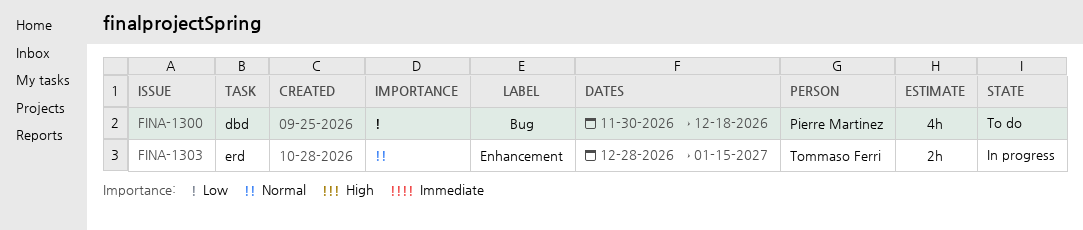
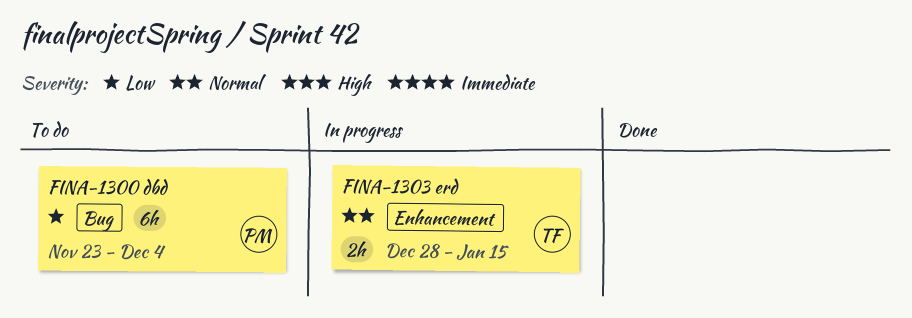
FINA-1300, estimate: 4h -> 6h
FINA-1300, start: Nov 30 -> Nov 23
FINA-1300, due: Dec 18 -> Dec 4

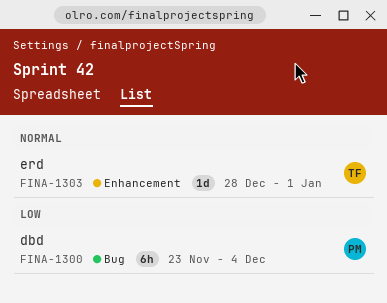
FINA-1303, estimate: 2h -> 1d
FINA-1303, due: Jan 15 -> Jan 1

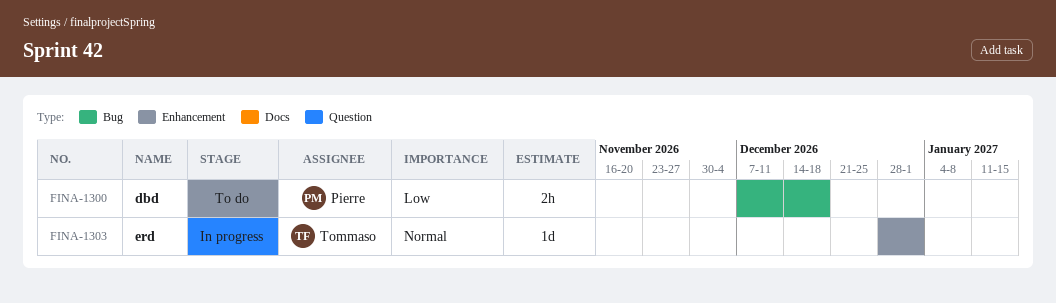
FINA-1300, estimate: 6h -> 2h
FINA-1300, start: Nov 23 -> Dec 7
FINA-1300, due: Dec 4 -> Dec 18

